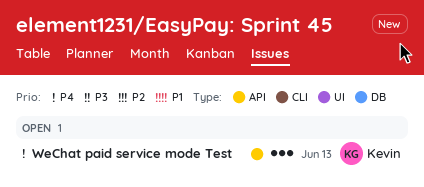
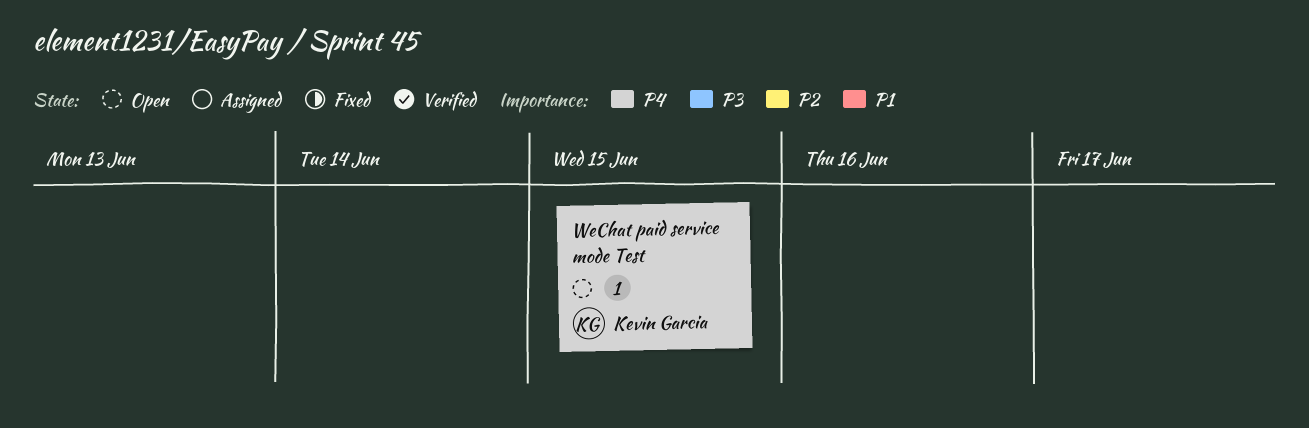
WeChat paid service mode Test, estimate: 3 -> 1
WeChat paid service mode Test, due: Jun 13 -> Jun 15

